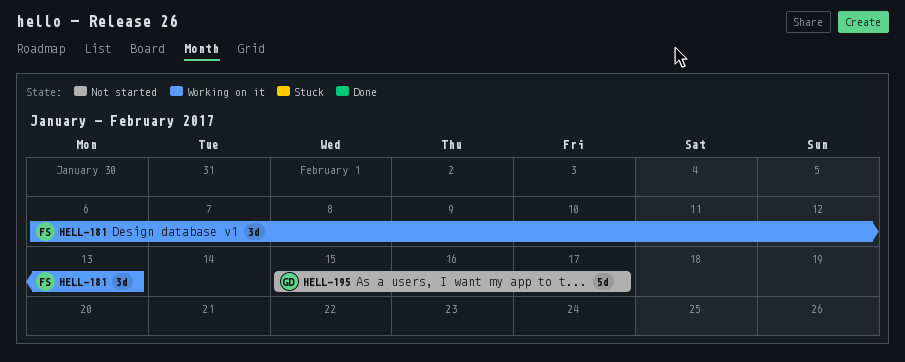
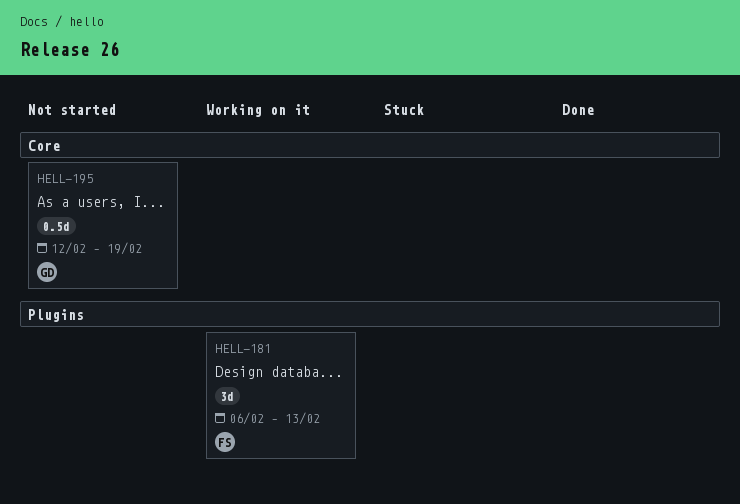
HELL-195, estimate: 5d -> 0.5d
HELL-195, start: Feb 15 -> Feb 12
HELL-195, due: Feb 17 -> Feb 19

